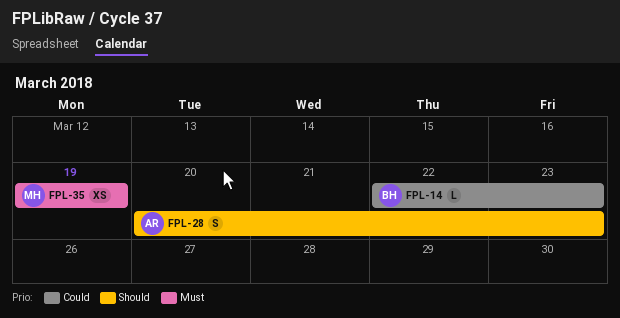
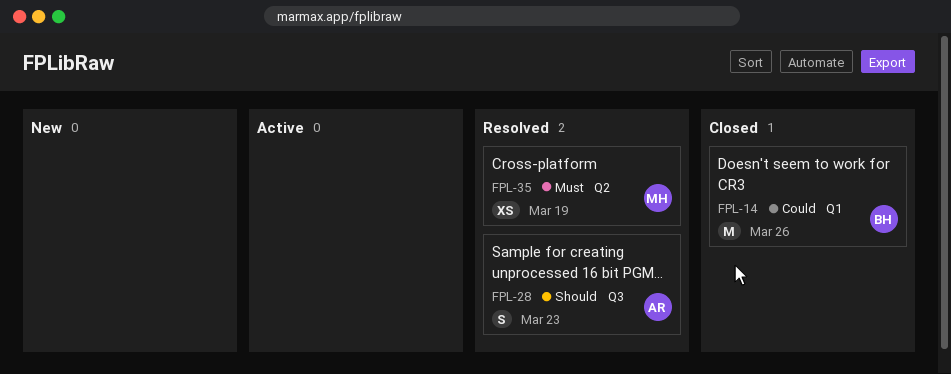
FPL-14, estimate: L -> M
FPL-14, due: Mar 23 -> Mar 26

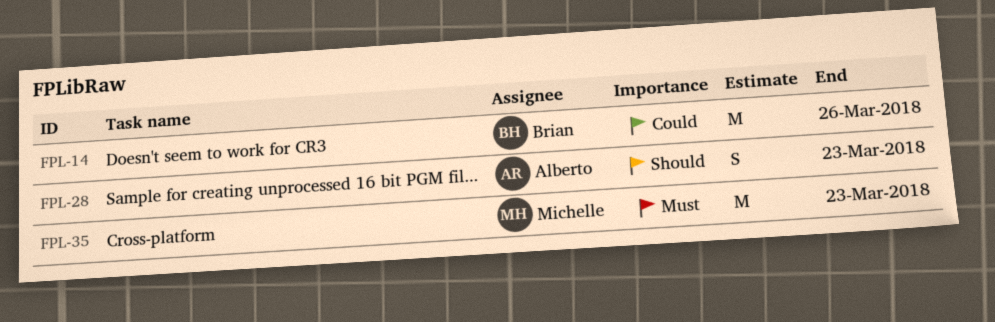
FPL-35, estimate: XS -> M
FPL-35, due: Mar 19 -> Mar 23

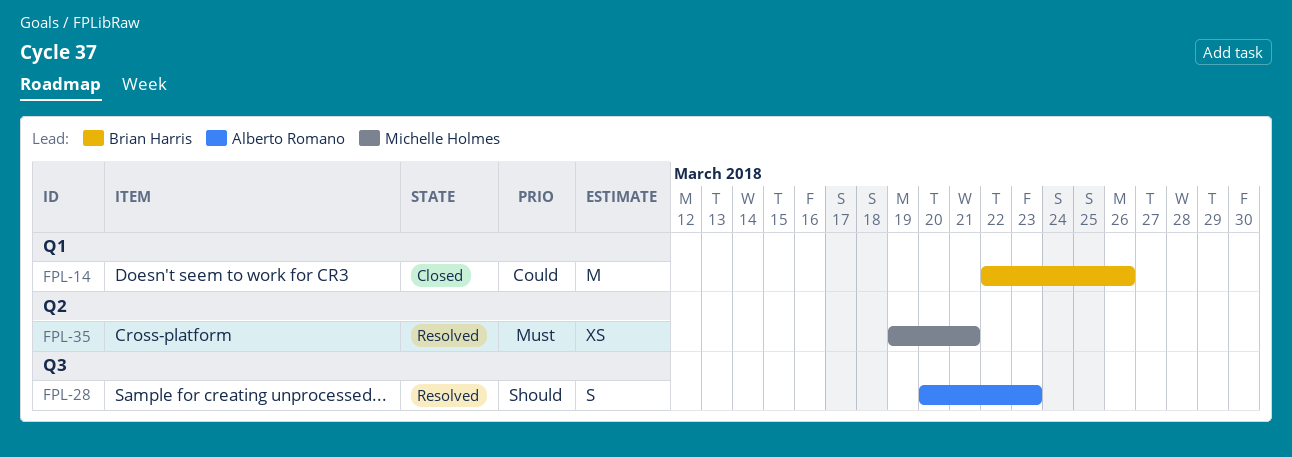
FPL-35, estimate: M -> XS
FPL-35, due: Mar 23 -> Mar 21

